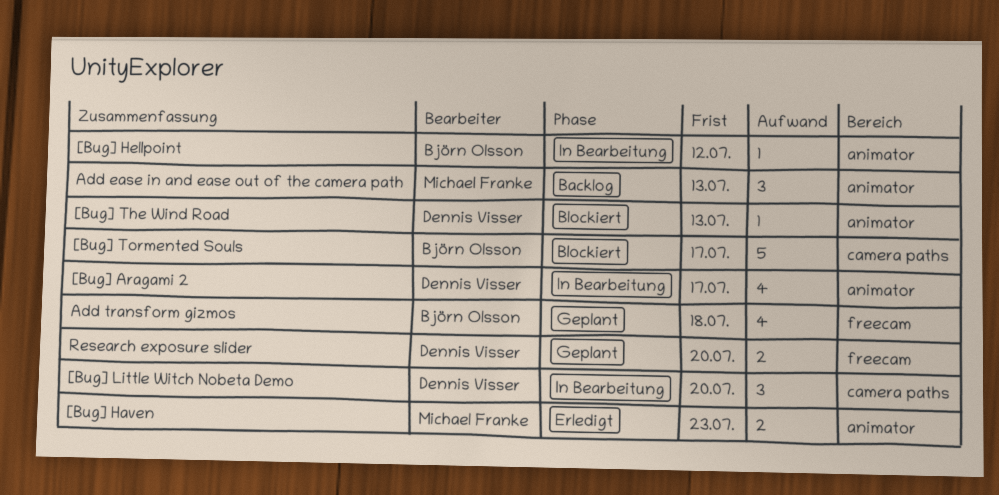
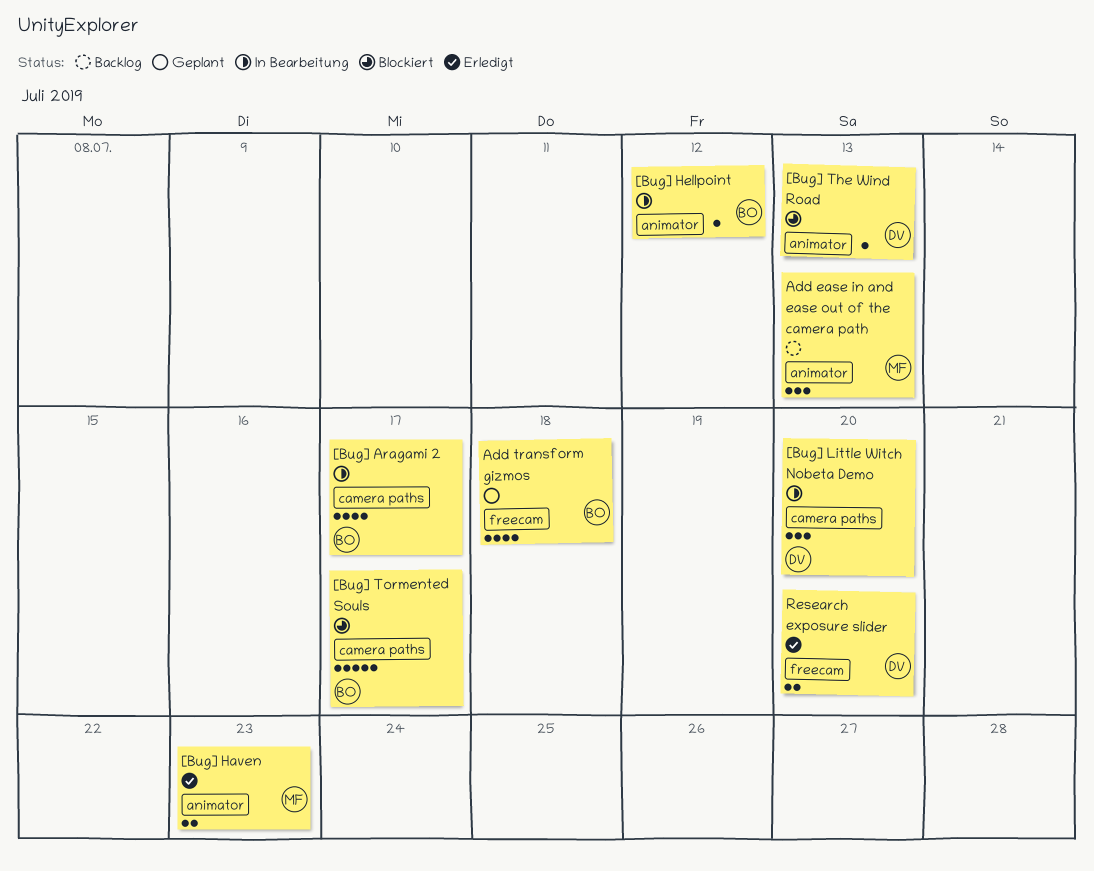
[Bug] Aragami 2, owner: Dennis Visser -> Björn Olsson
[Bug] Aragami 2, label: animator -> camera paths
Research exposure slider, status: Geplant -> Erledigt

